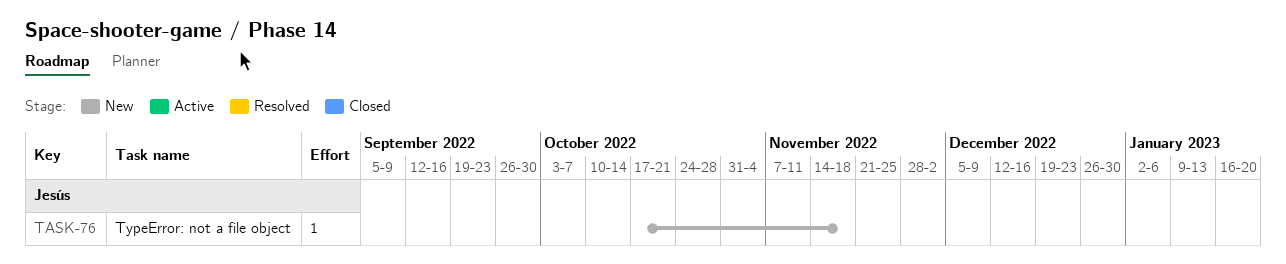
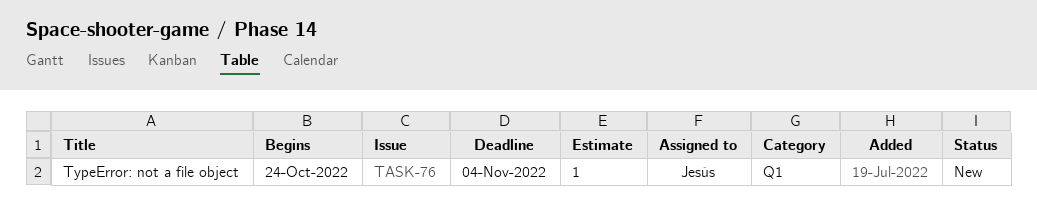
TASK-76, start: Oct 17 -> Oct 24
TASK-76, due: Nov 18 -> Nov 4

